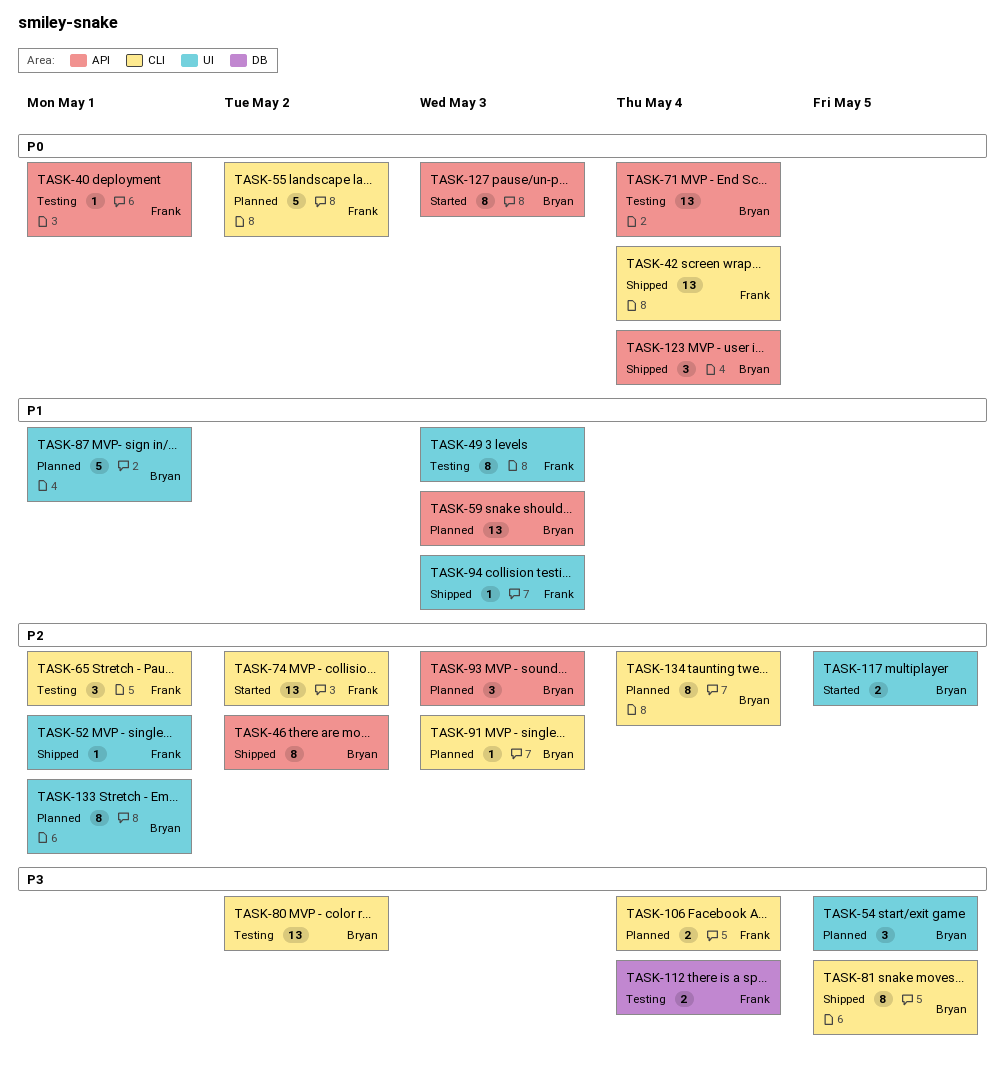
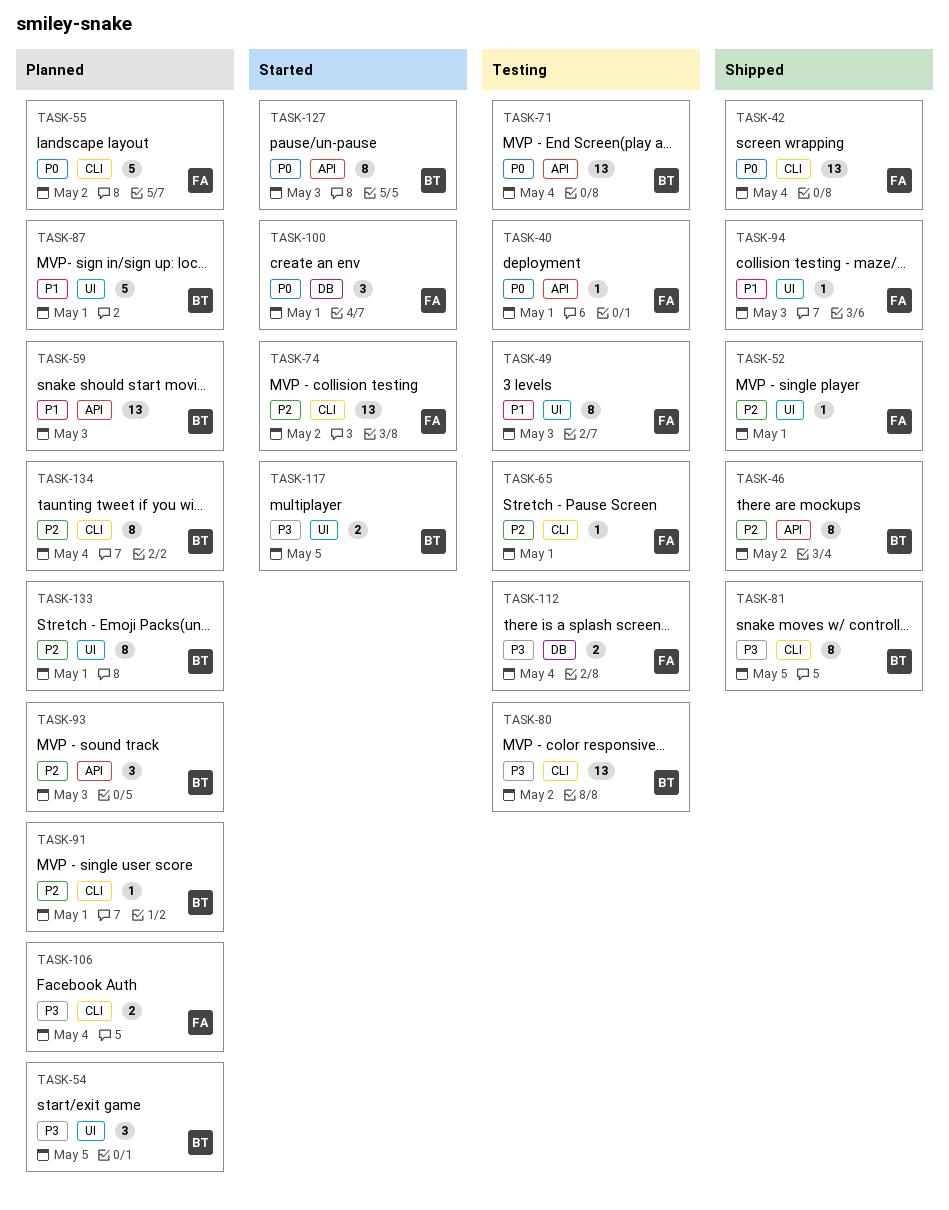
TASK-65, estimate: 3 -> 1
TASK-91, due: May 3 -> May 1
TASK-100: none -> present
TASK-117, priority: P2 -> P3
TASK-123: present -> none

